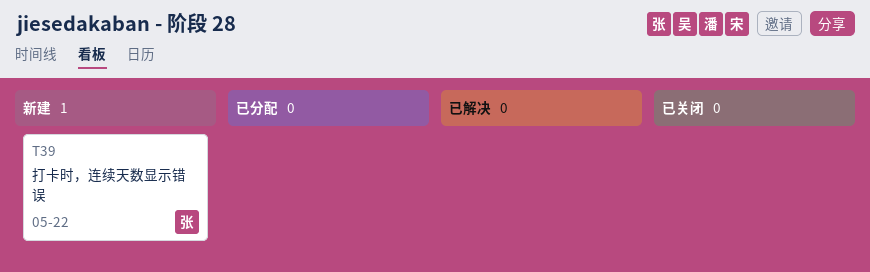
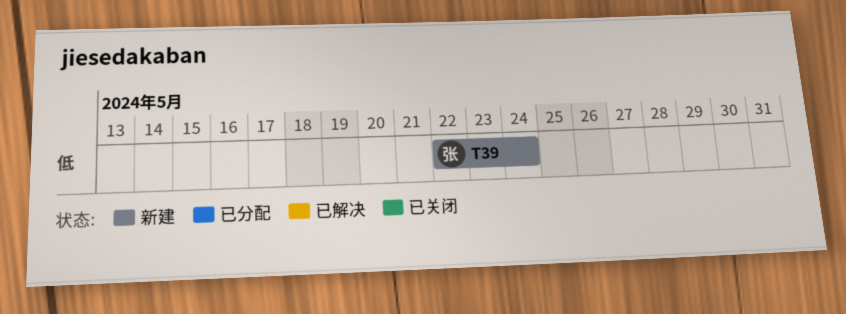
T39, due: May 22 -> May 24

